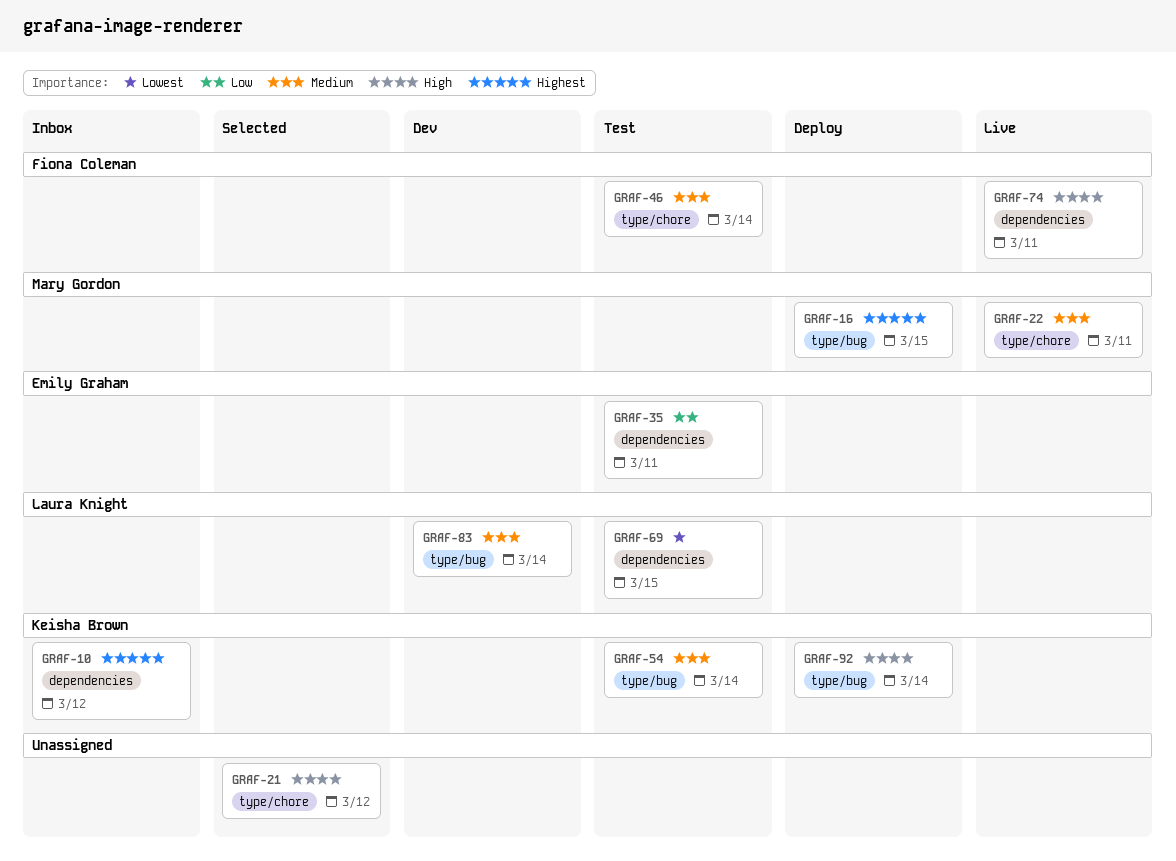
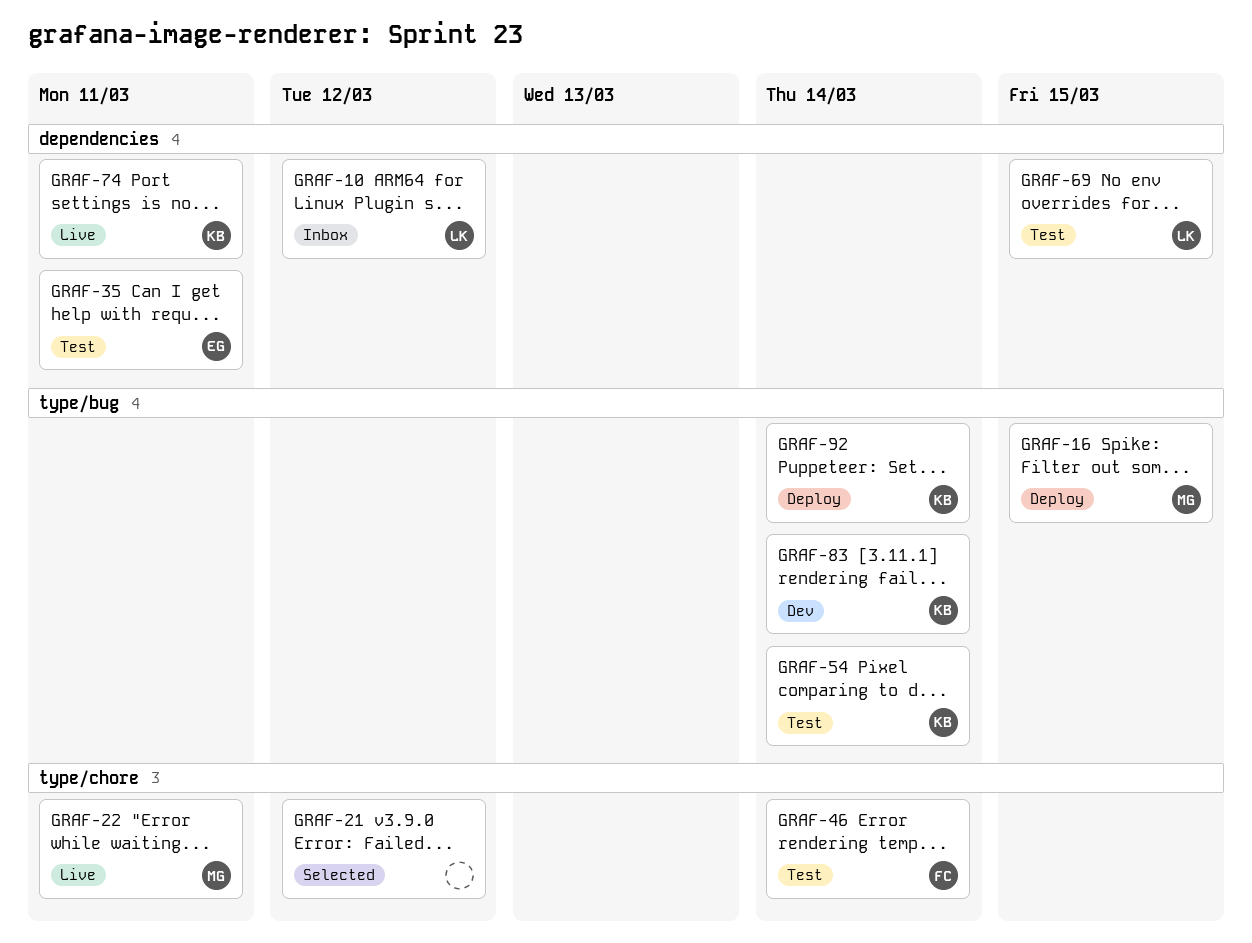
GRAF-10, owner: Keisha Brown -> Laura Knight
GRAF-74, owner: Fiona Coleman -> Keisha Brown
GRAF-83, owner: Laura Knight -> Keisha Brown

